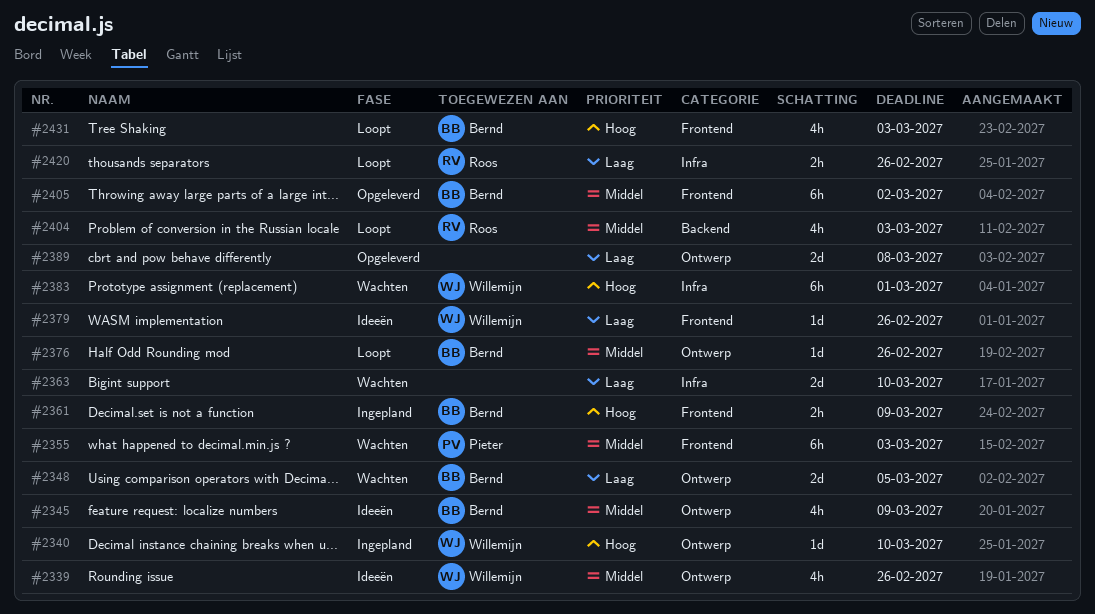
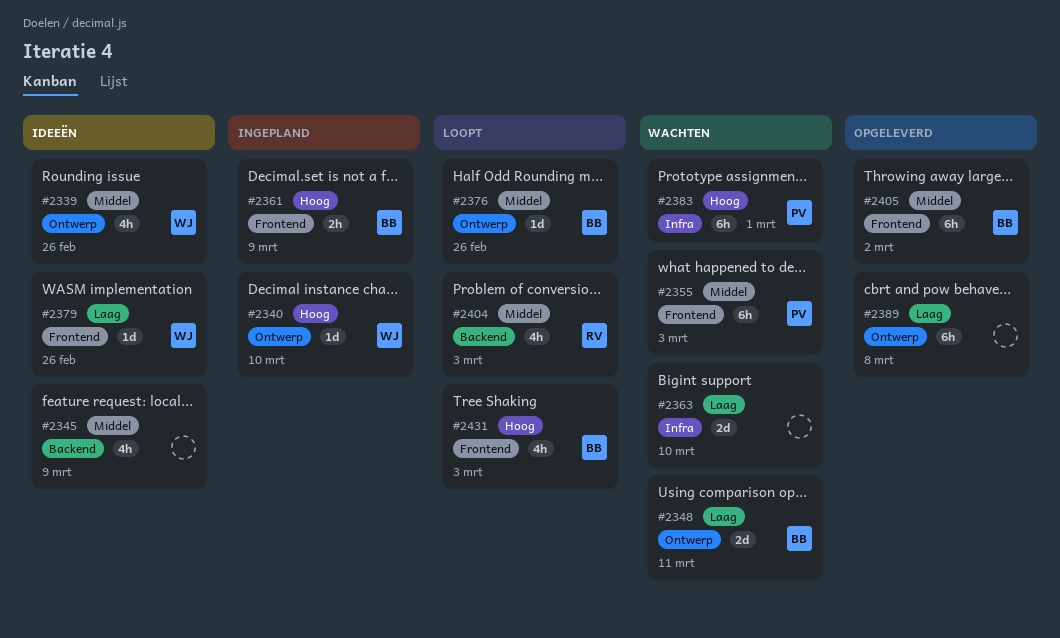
#2345, owner: Bernd -> none
#2345, label: Ontwerp -> Backend
#2348, due: Mar 5 -> Mar 11
#2383, owner: Willemijn -> Pieter
#2389, estimate: 2d -> 6h
#2420: present -> none

